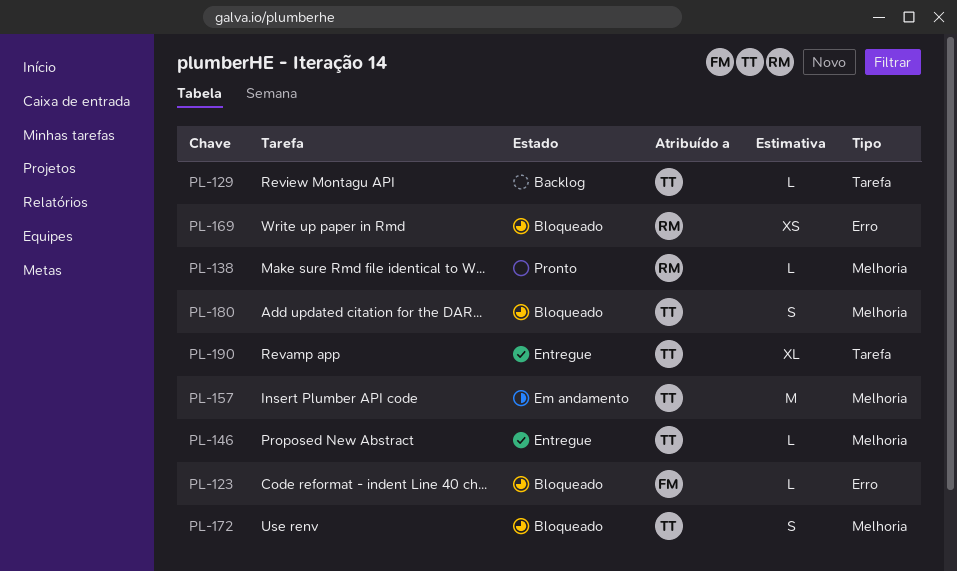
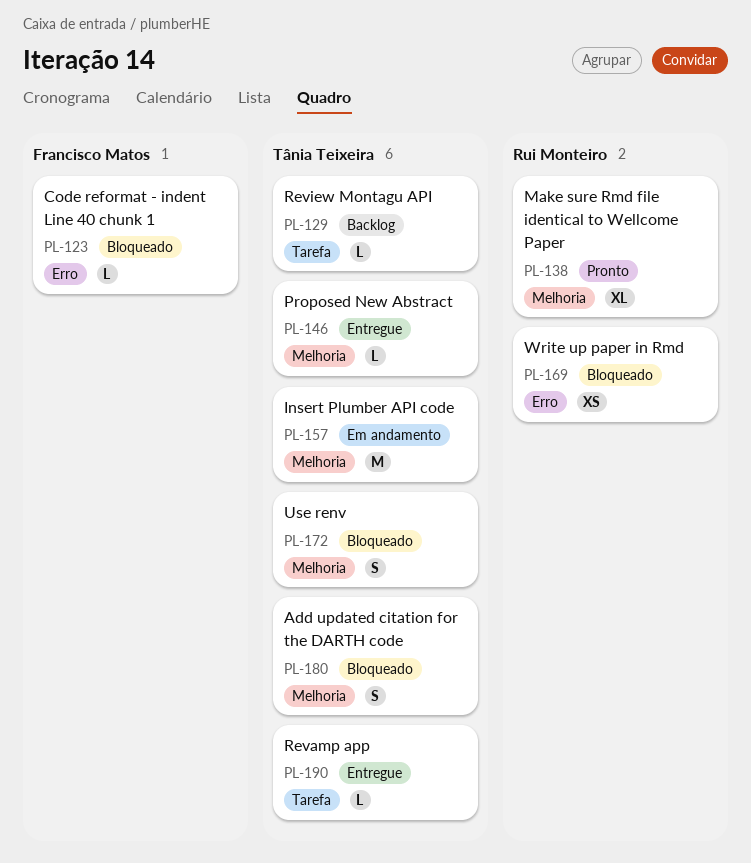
PL-138, estimate: L -> XL
PL-190, estimate: XL -> L

